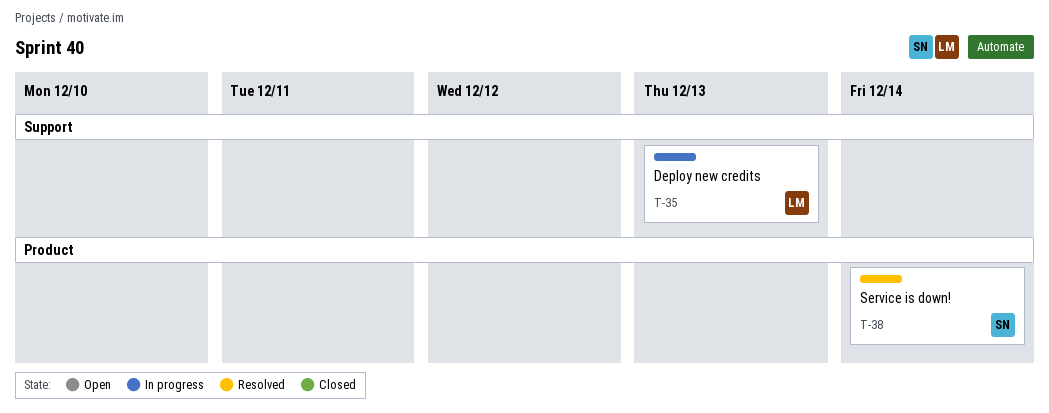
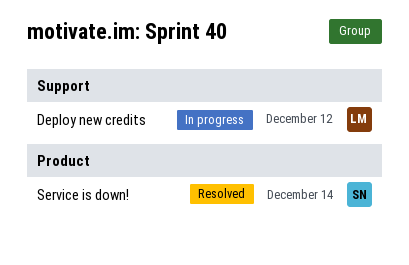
Deploy new credits, due: Dec 13 -> Dec 12

